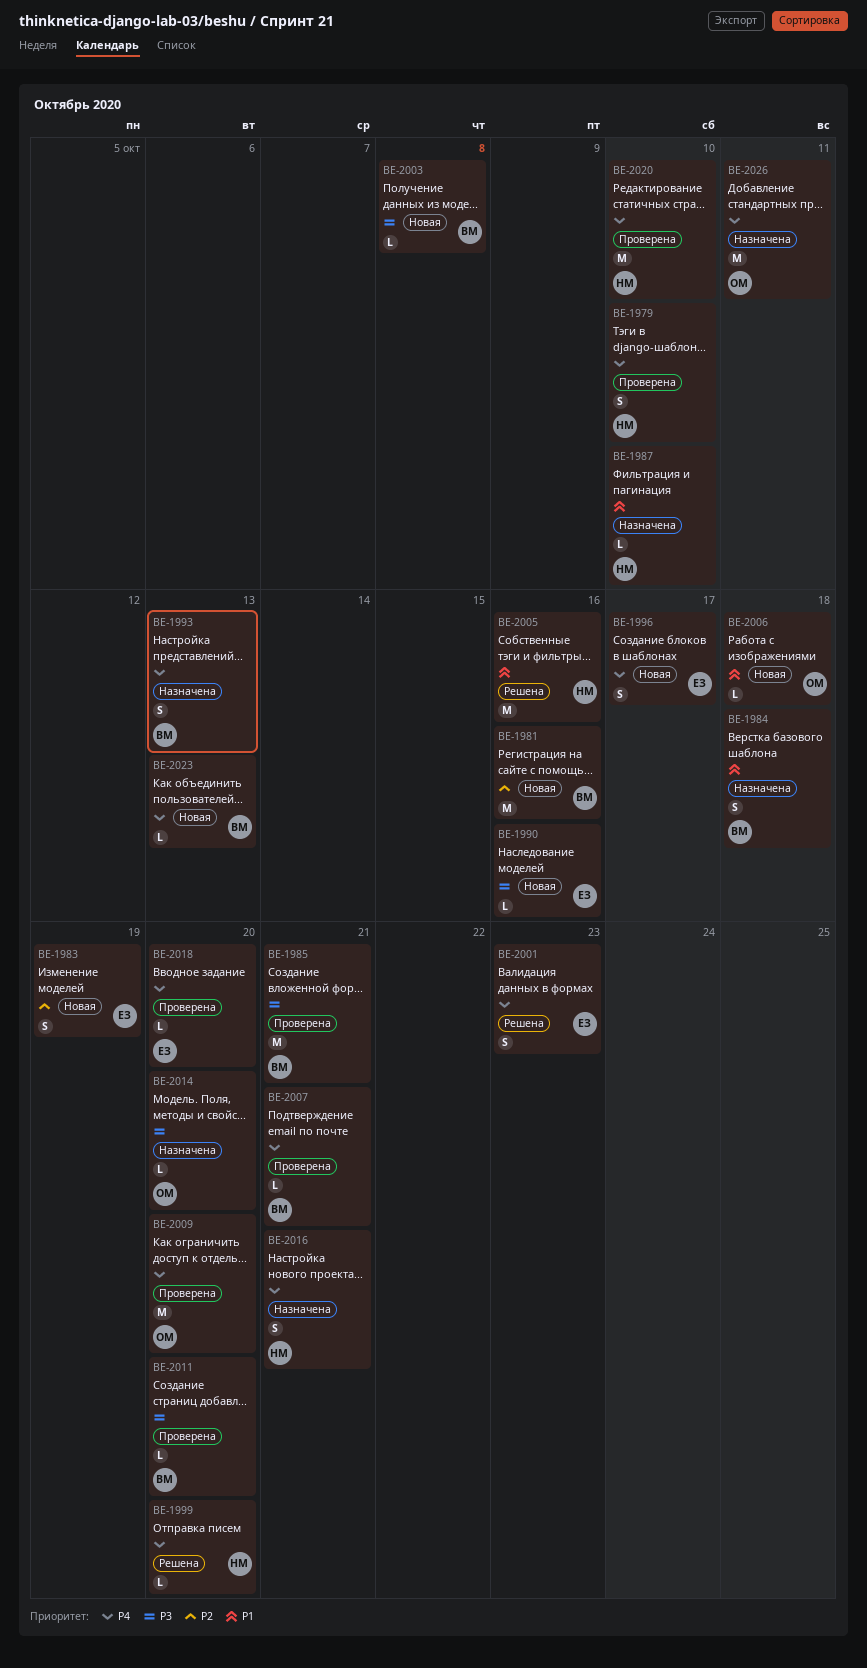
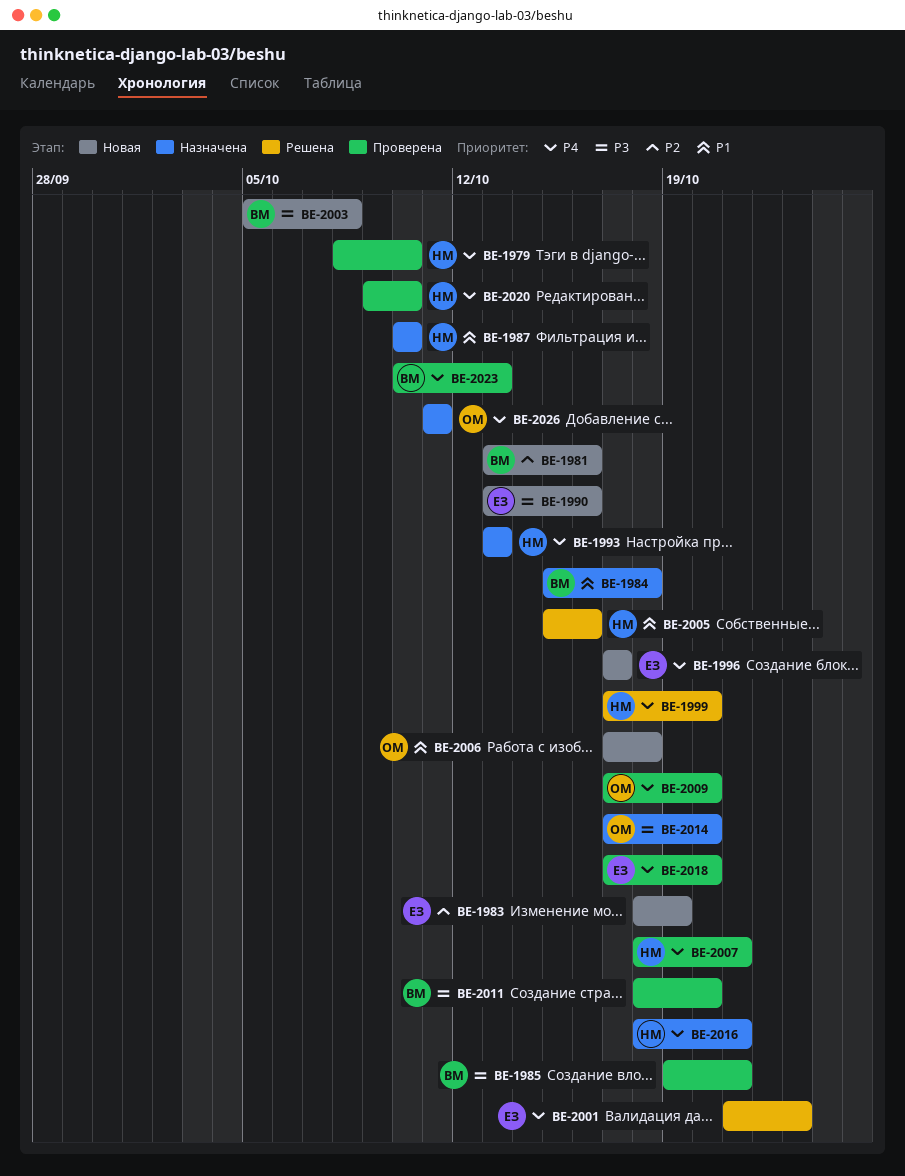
BE-1993, owner: ВМ -> НМ
BE-2007, owner: ВМ -> НМ
BE-2023, status: Новая -> Проверена

